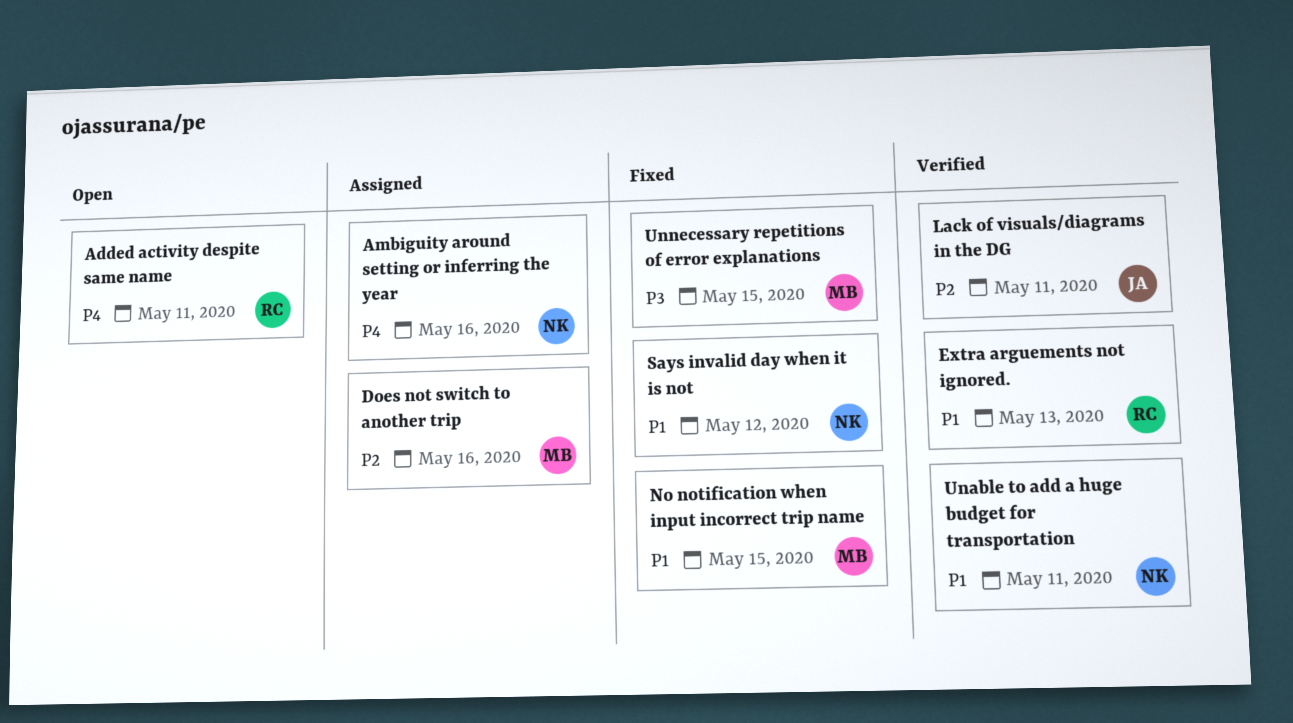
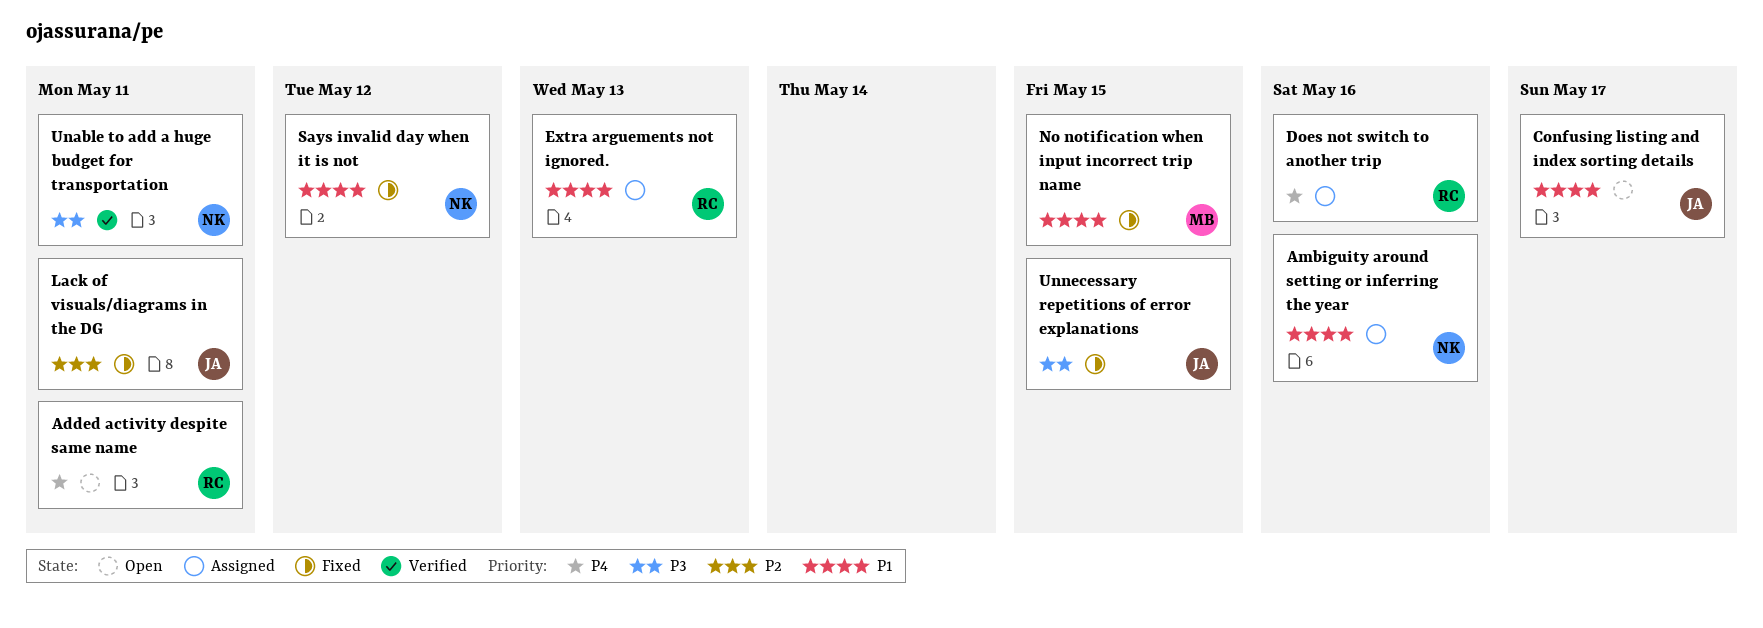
Ambiguity around setting or inferring the year, priority: P4 -> P1
Confusing listing and index sorting details: none -> present
Does not switch to another trip, owner: MB -> RC
Does not switch to another trip, priority: P2 -> P4
Extra arguements not ignored., status: Verified -> Assigned
Lack of visuals/diagrams in the DG, status: Verified -> Fixed
Unable to add a huge budget for transportation, priority: P1 -> P3
Unnecessary repetitions of error explanations, owner: MB -> JA

